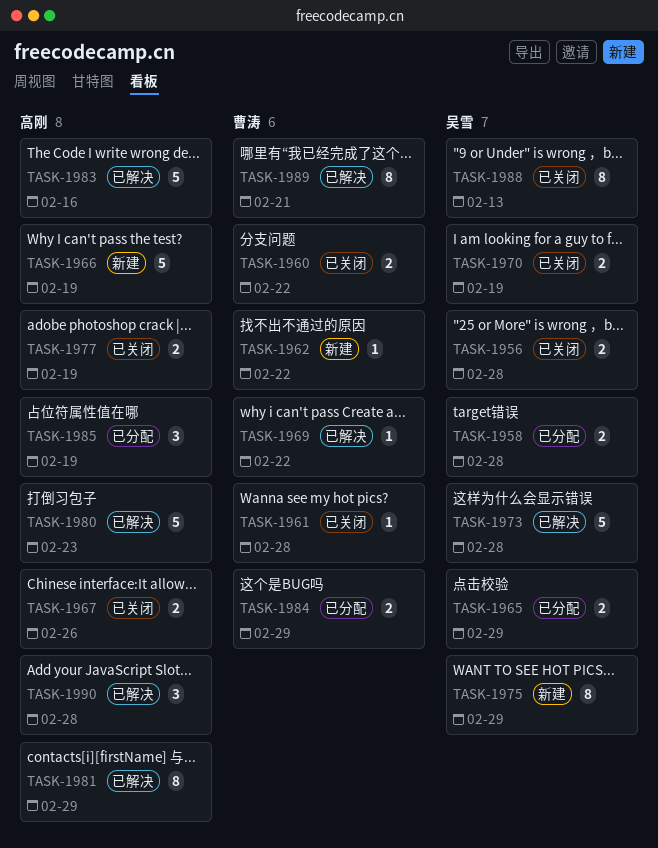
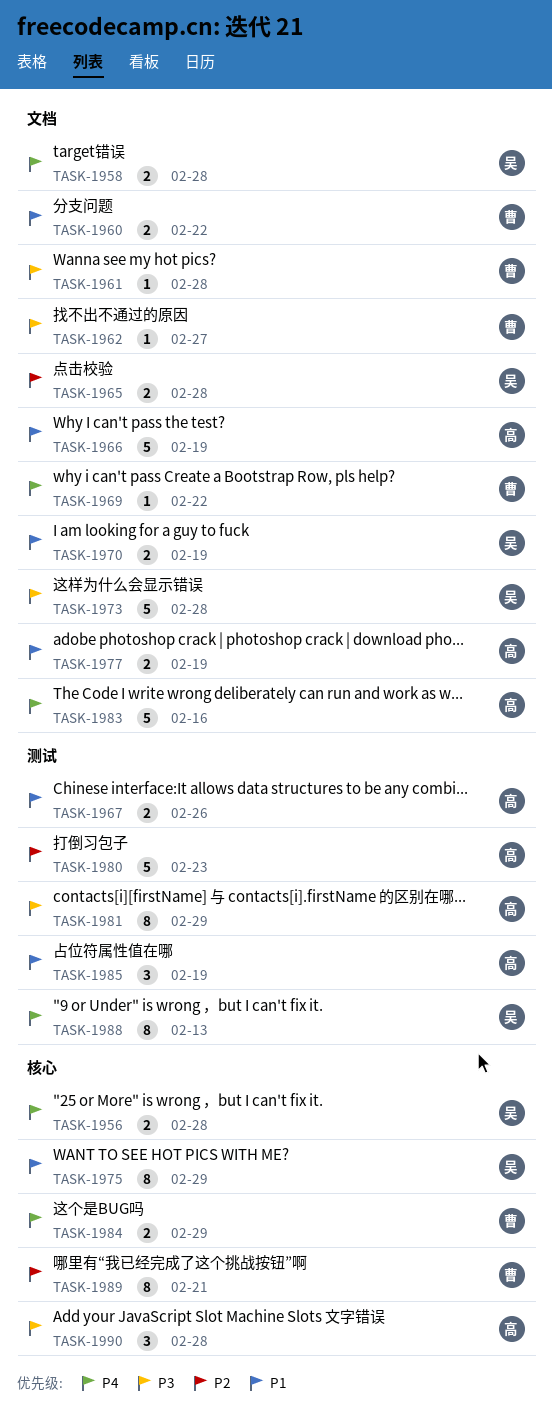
TASK-1962, due: Feb 22 -> Feb 27
TASK-1965, due: Feb 29 -> Feb 28

